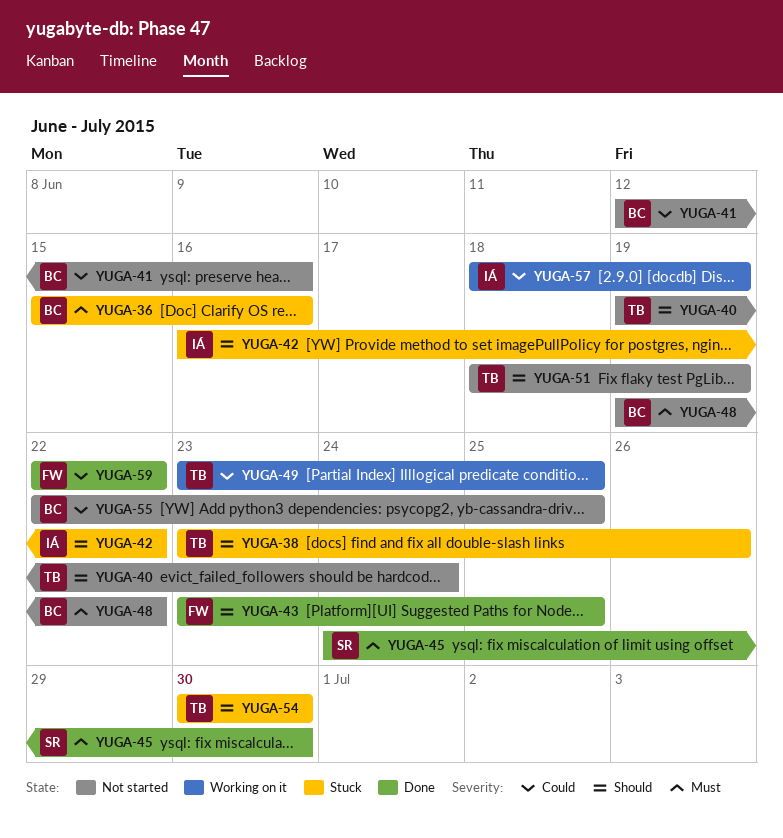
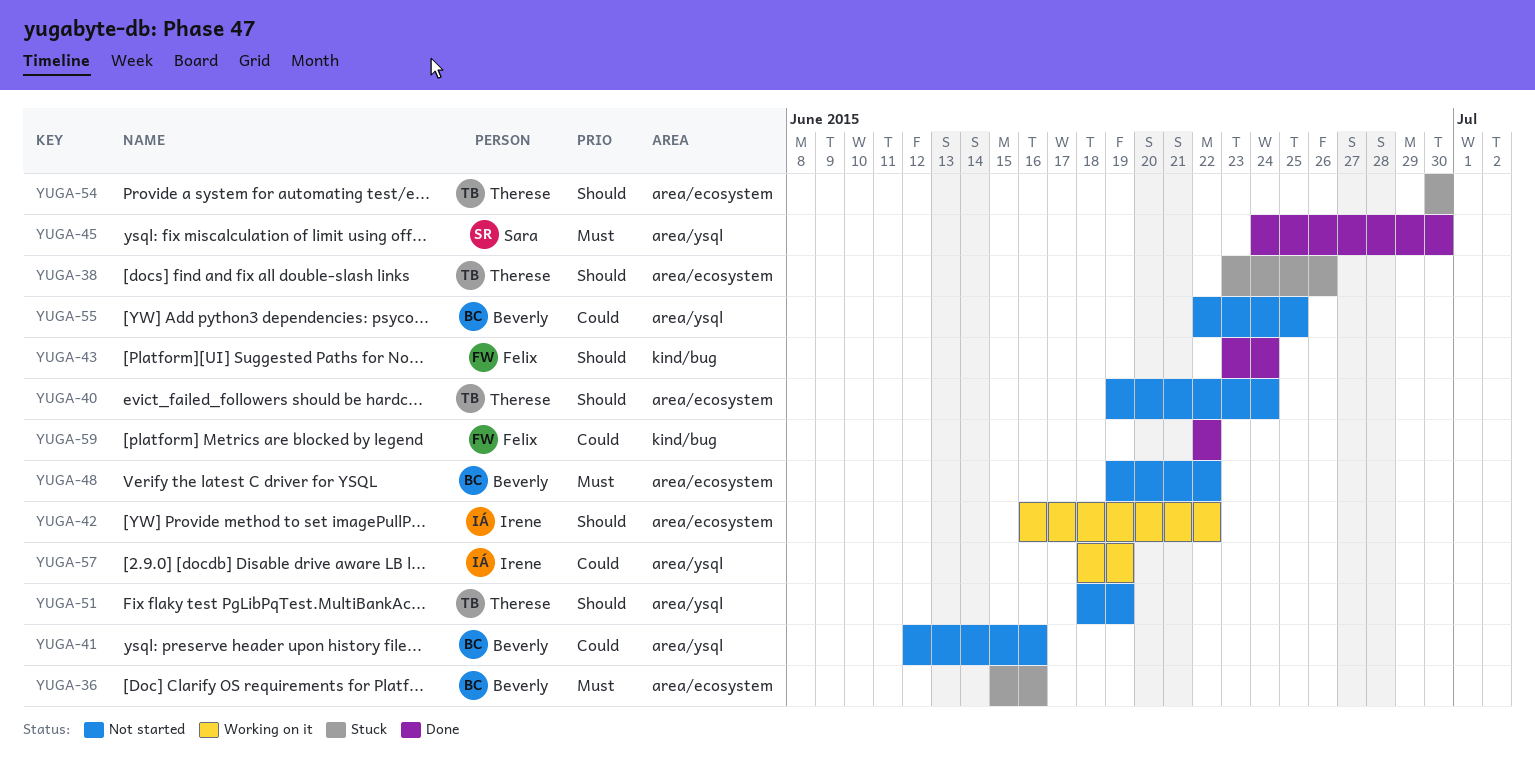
YUGA-42, status: Stuck -> Working on it
YUGA-43, due: Jun 25 -> Jun 24
YUGA-49: present -> none

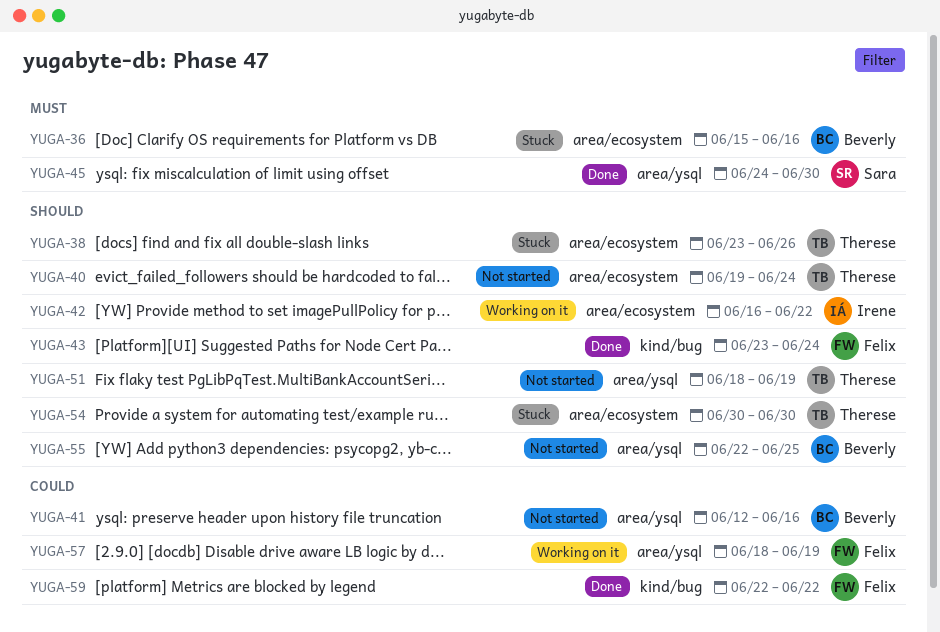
YUGA-48: present -> none
YUGA-55, priority: Could -> Should
YUGA-57, owner: Irene -> Felix

